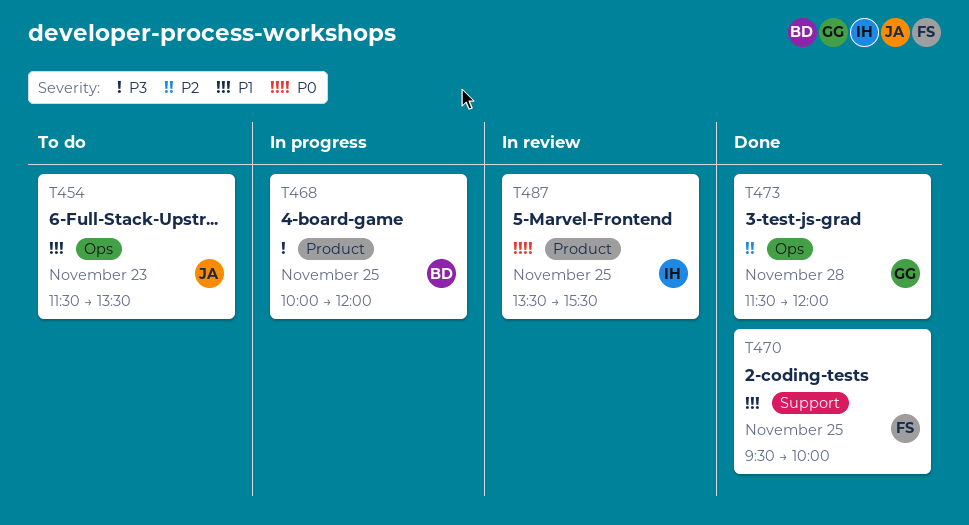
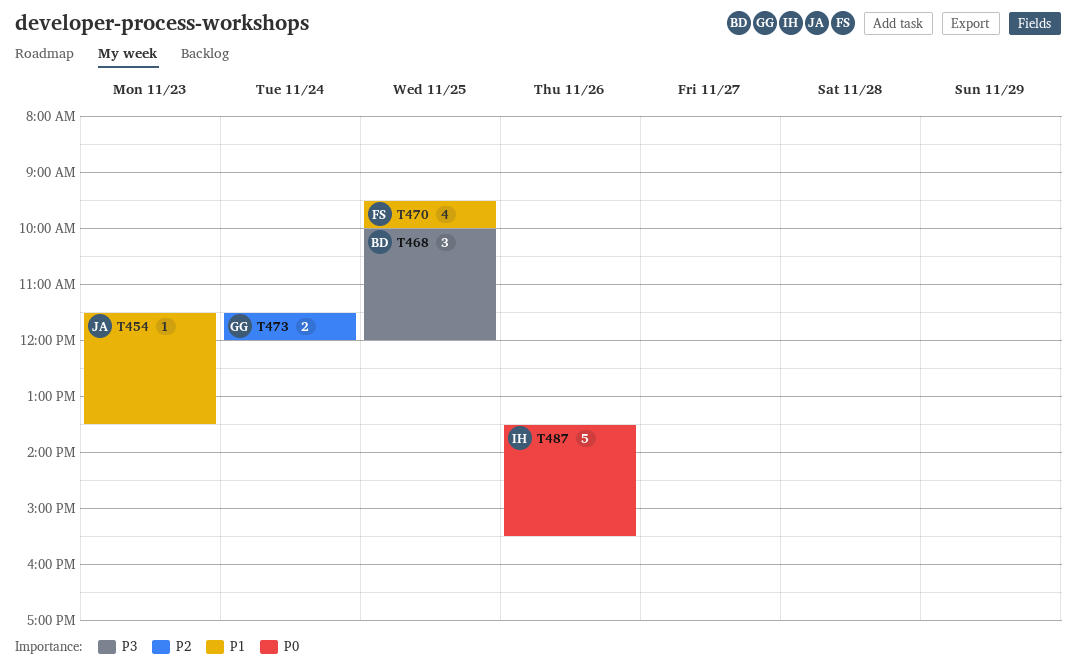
T473, day: Nov 28 -> Nov 24
T487, day: Nov 25 -> Nov 26

